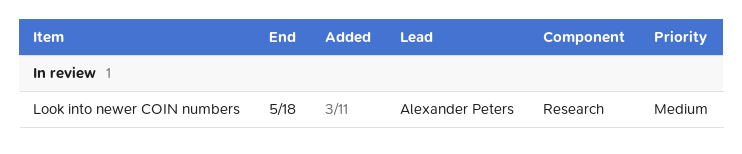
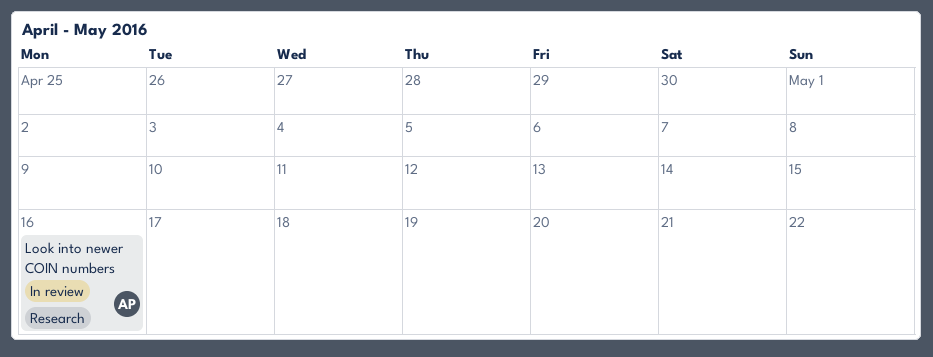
Look into newer COIN numbers, due: May 18 -> May 16

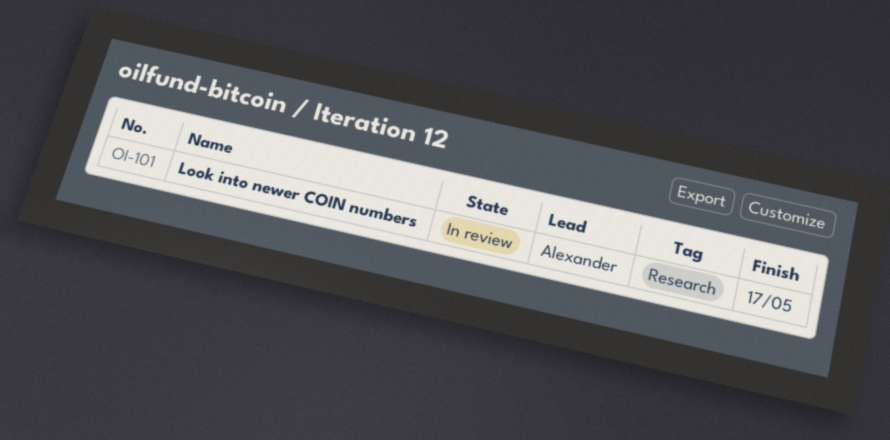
Look into newer COIN numbers, due: May 16 -> May 17

